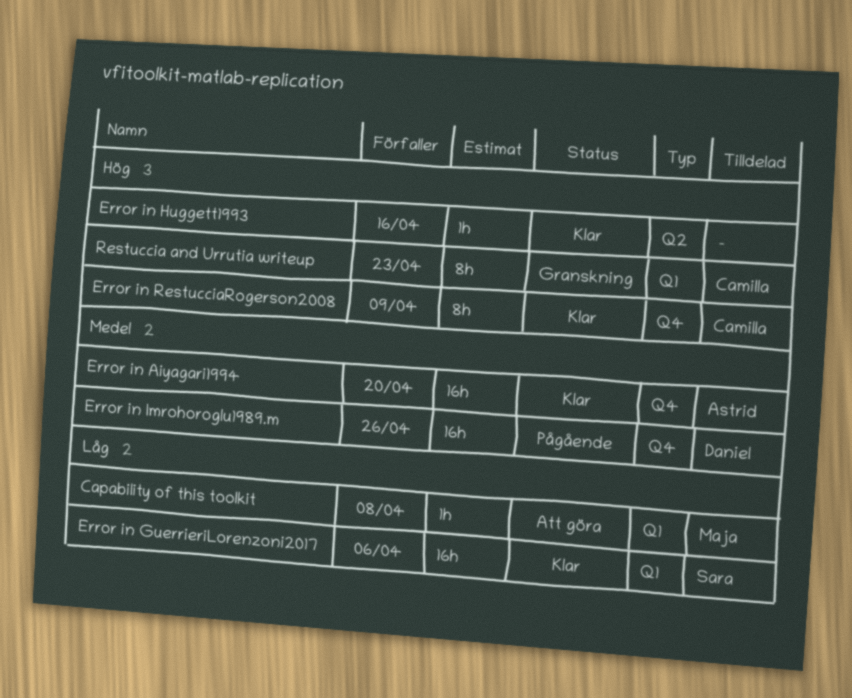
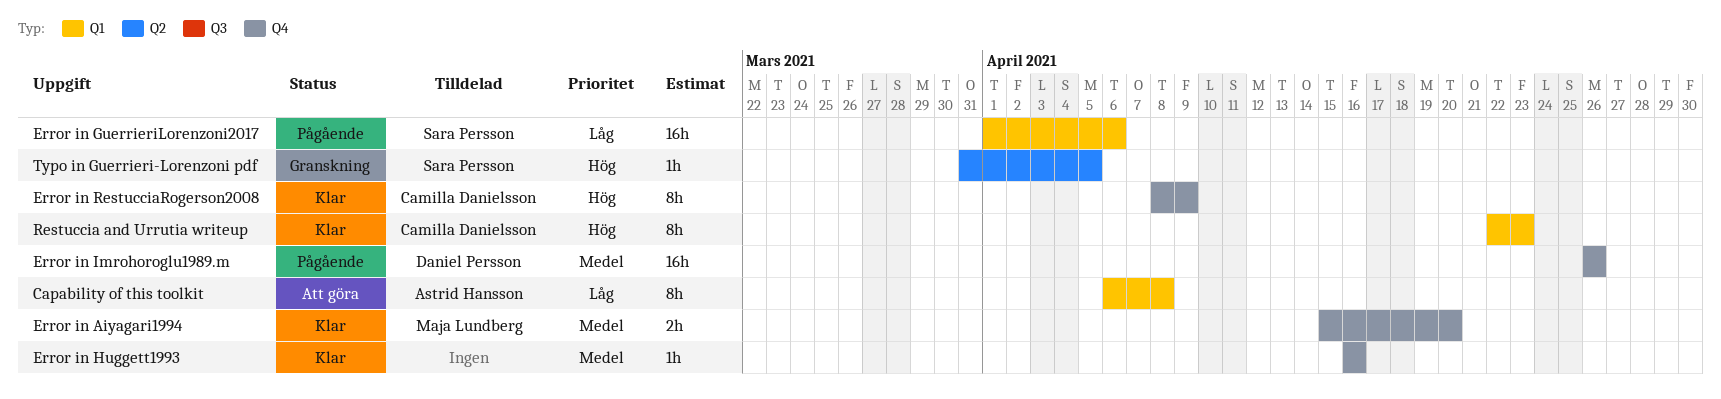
Capability of this toolkit, owner: Maja Lundberg -> Astrid Hansson
Capability of this toolkit, estimate: 1h -> 8h
Error in Aiyagari1994, owner: Astrid Hansson -> Maja Lundberg
Error in Aiyagari1994, estimate: 16h -> 2h
Error in GuerrieriLorenzoni2017, status: Klar -> Pågående
Error in Huggett1993, priority: Hög -> Medel
Error in Huggett1993, label: Q2 -> Q4
Restuccia and Urrutia writeup, status: Granskning -> Klar
Typo in Guerrieri-Lorenzoni pdf: none -> present

